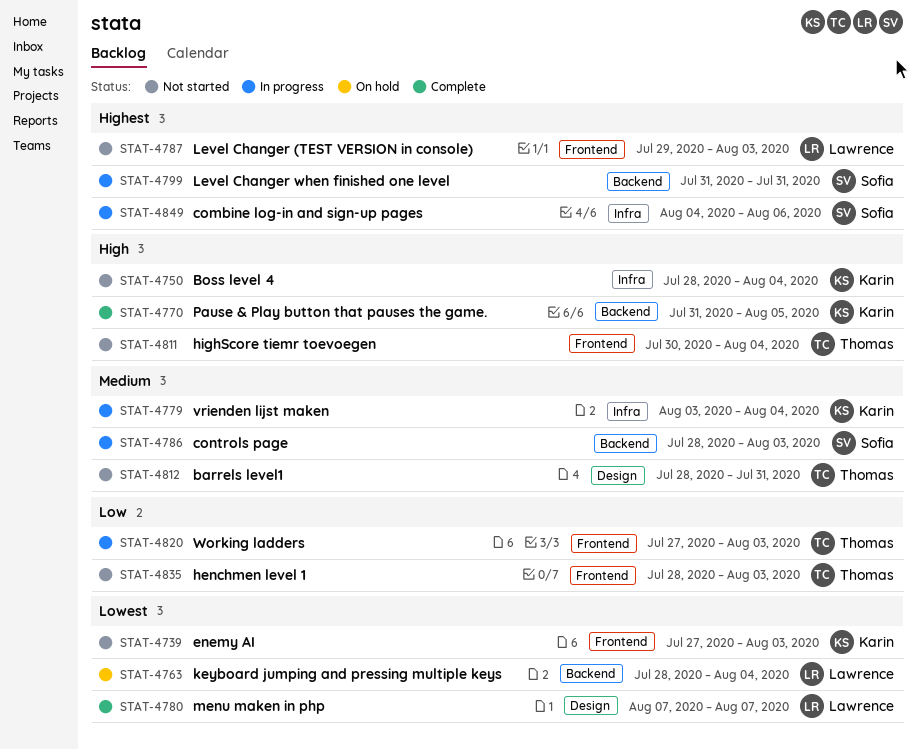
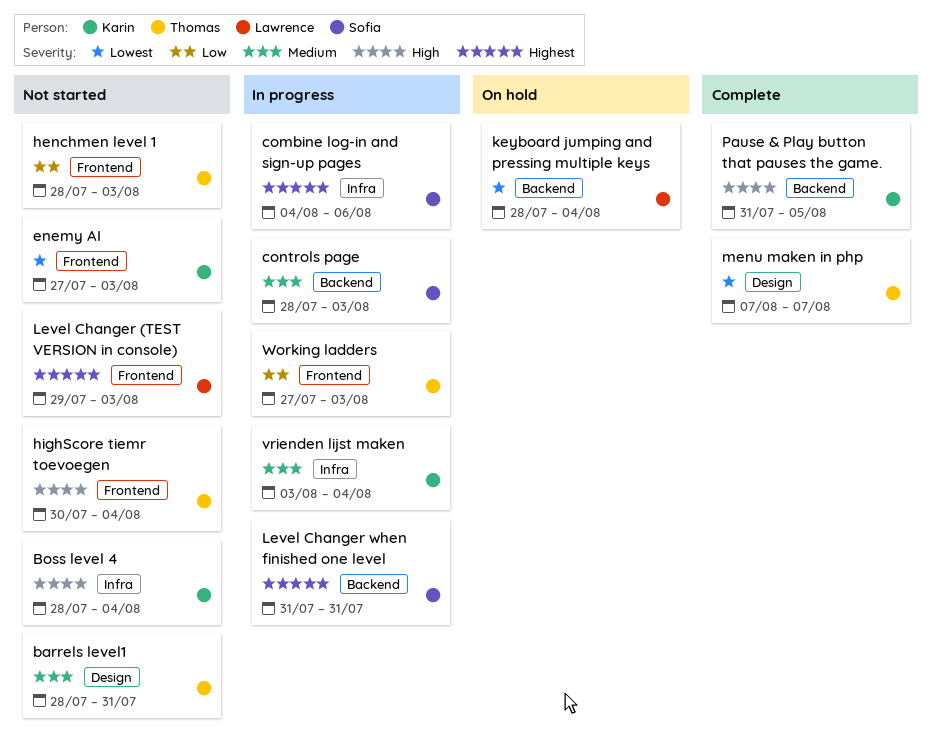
menu maken in php, owner: Lawrence -> Thomas

